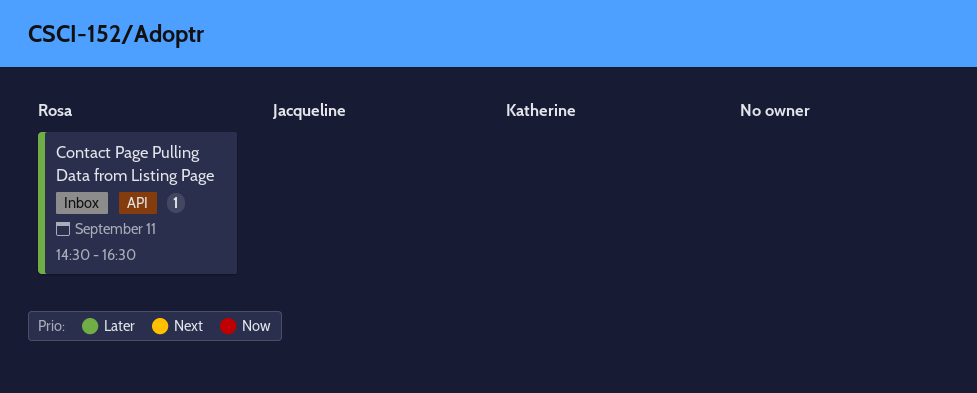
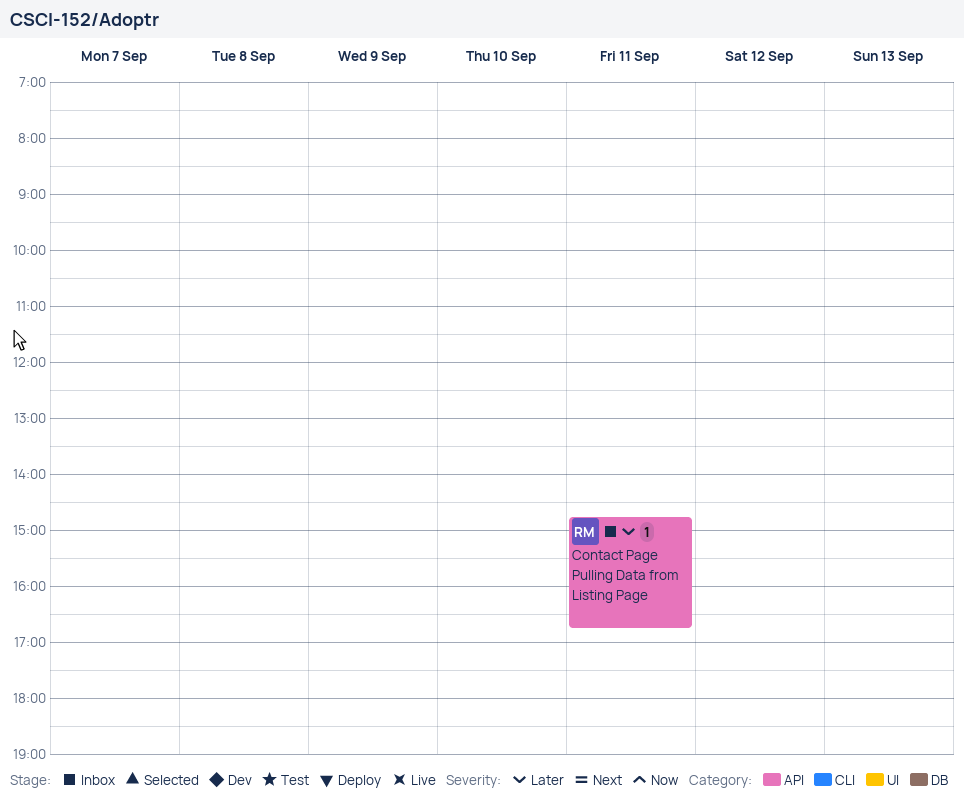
Contact Page Pulling Data from Listing Page, begins: 14:30 -> 14:45
Contact Page Pulling Data from Listing Page, ends: 16:30 -> 16:45

